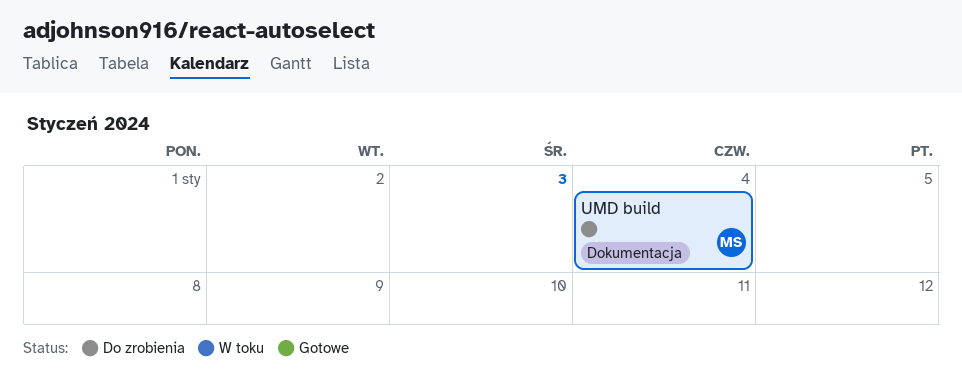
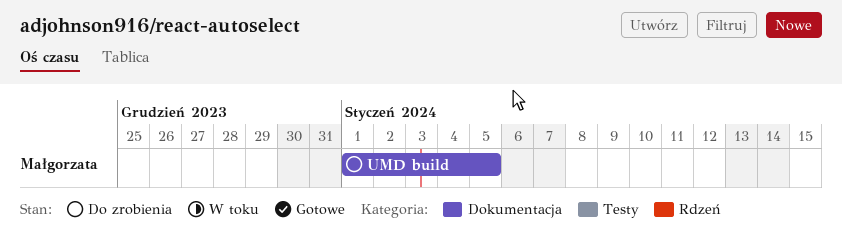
UMD build, due: Jan 4 -> Jan 5

